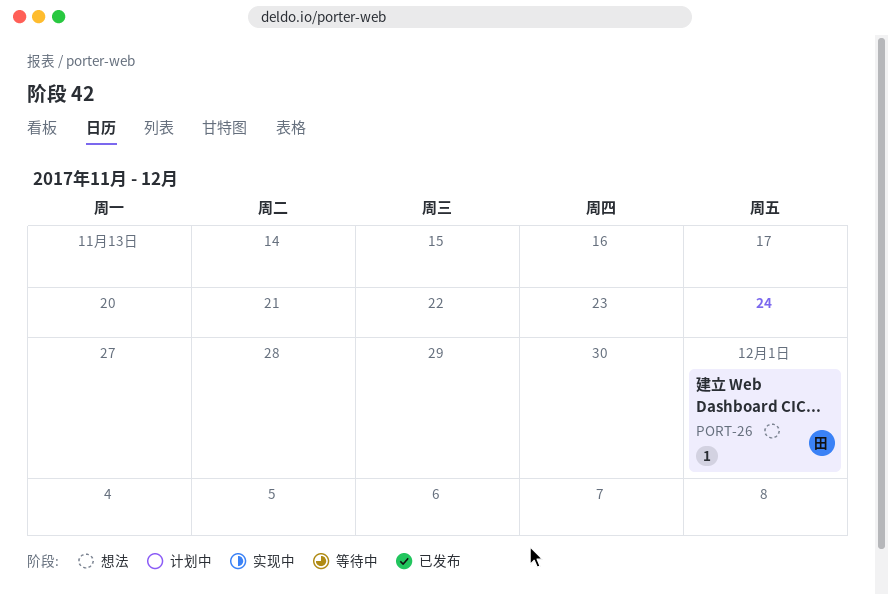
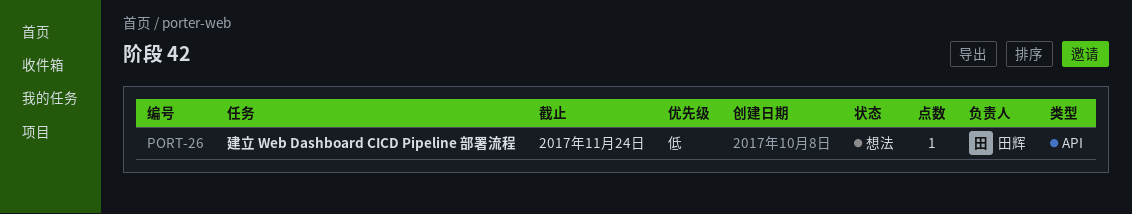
PORT-26, due: Dec 1 -> Nov 24

